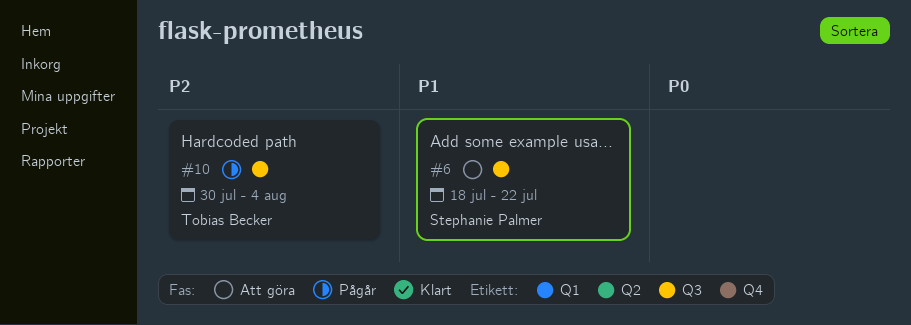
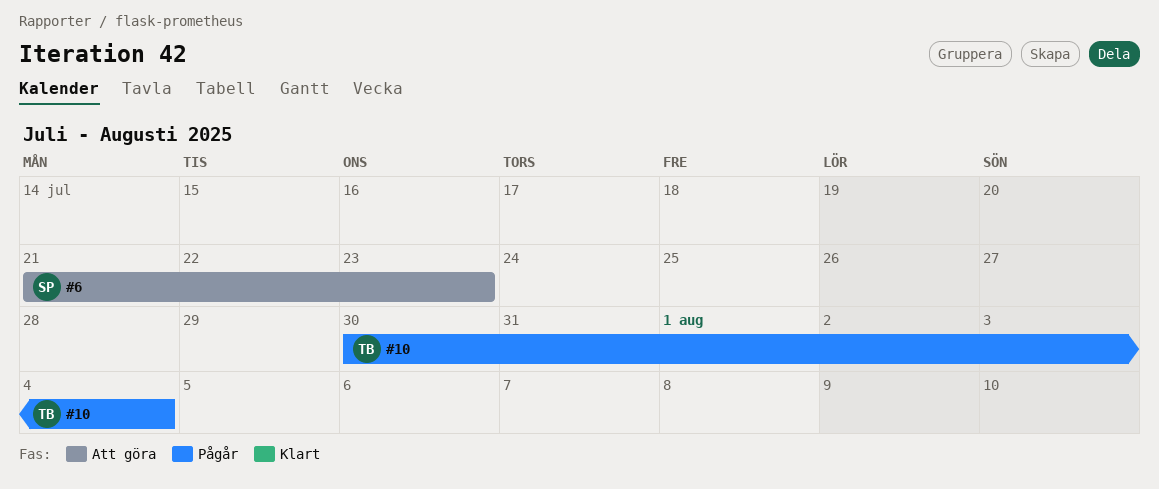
#6, start: Jul 18 -> Jul 21
#6, due: Jul 22 -> Jul 23

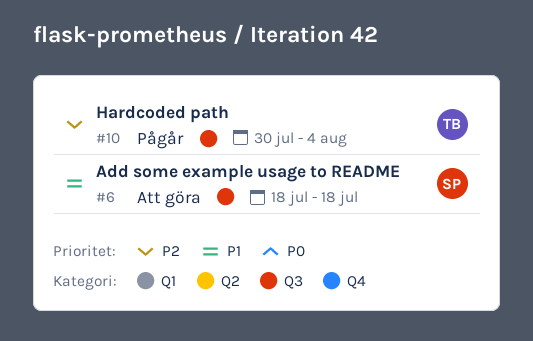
#6, start: Jul 21 -> Jul 18
#6, due: Jul 23 -> Jul 18

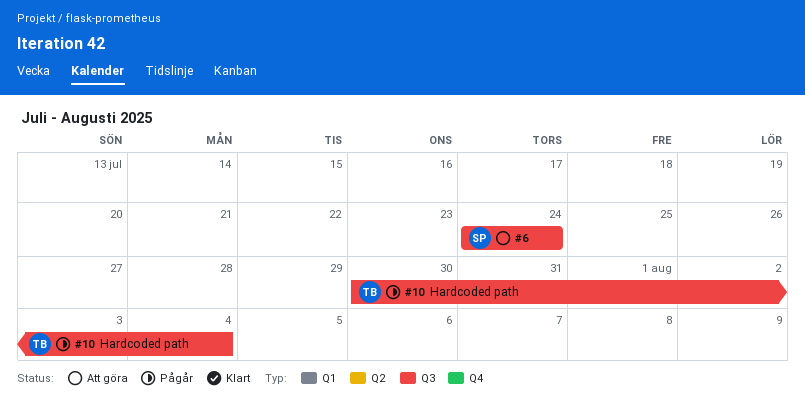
#6, start: Jul 18 -> Jul 24
#6, due: Jul 18 -> Jul 24

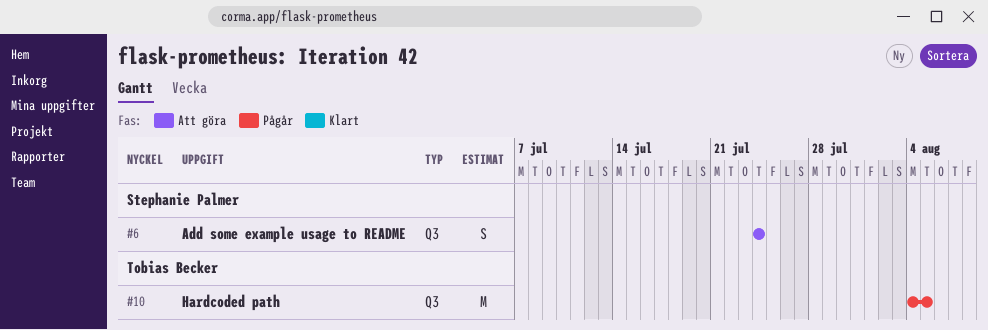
#10, start: Jul 30 -> Aug 4
#10, due: Aug 4 -> Aug 5

